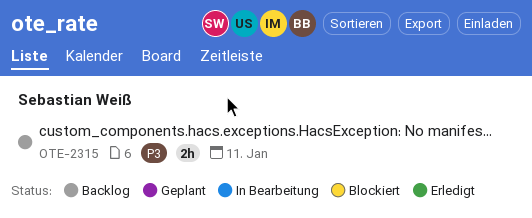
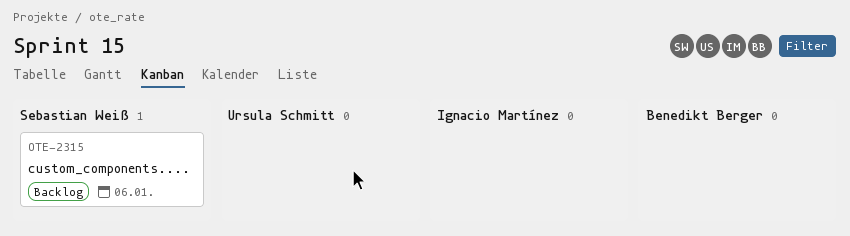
OTE-2315, due: Jan 11 -> Jan 6

